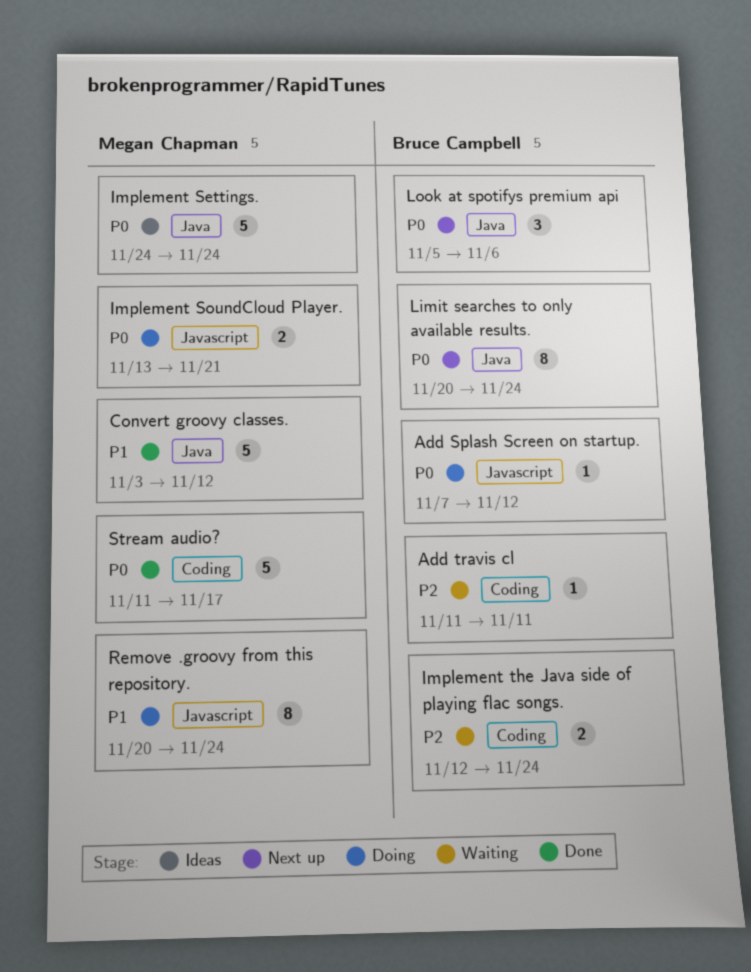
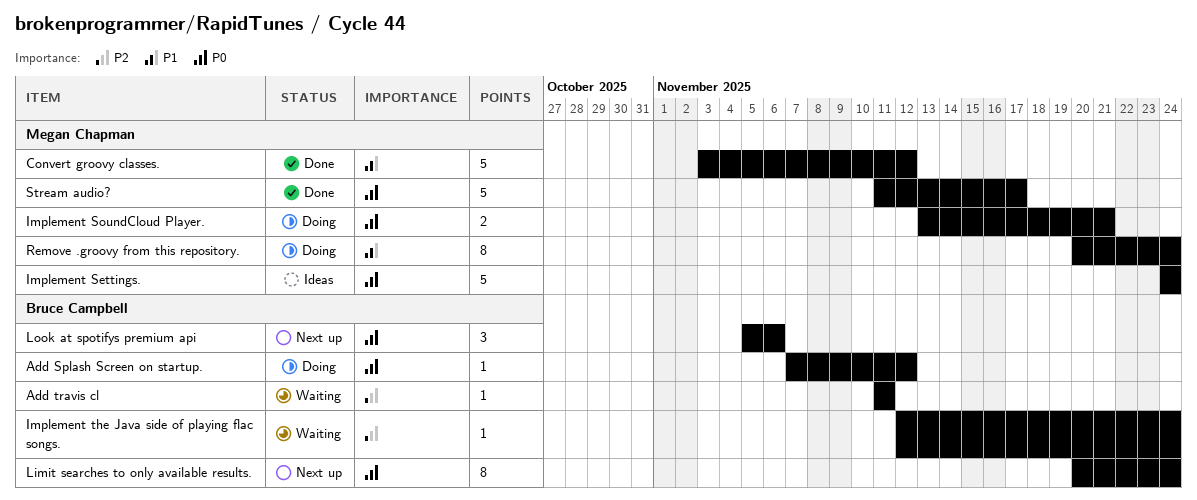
Implement the Java side of playing flac songs., estimate: 2 -> 1

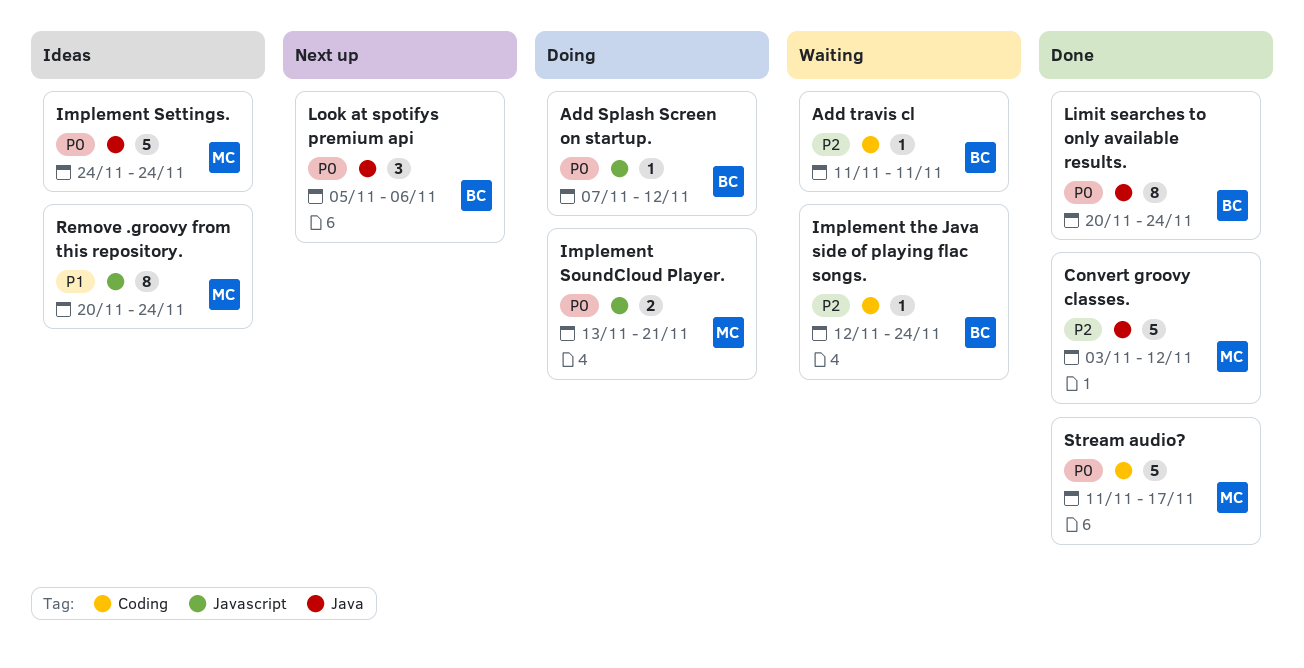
Convert groovy classes., priority: P1 -> P2
Limit searches to only available results., status: Next up -> Done
Remove .groovy from this repository., status: Doing -> Ideas

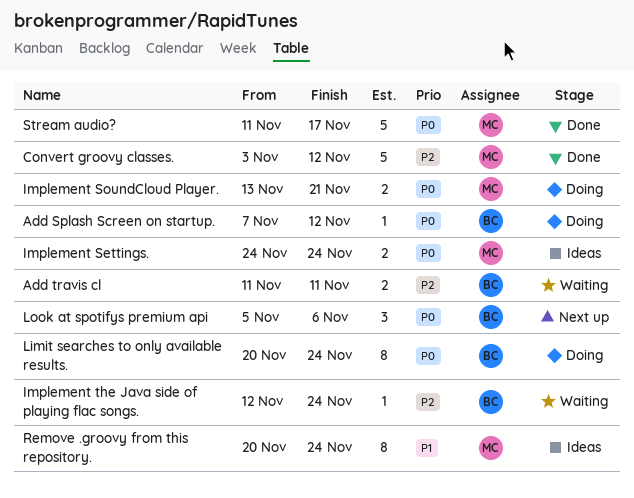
Add travis cl, estimate: 1 -> 2
Implement Settings., estimate: 5 -> 2
Limit searches to only available results., status: Done -> Doing

